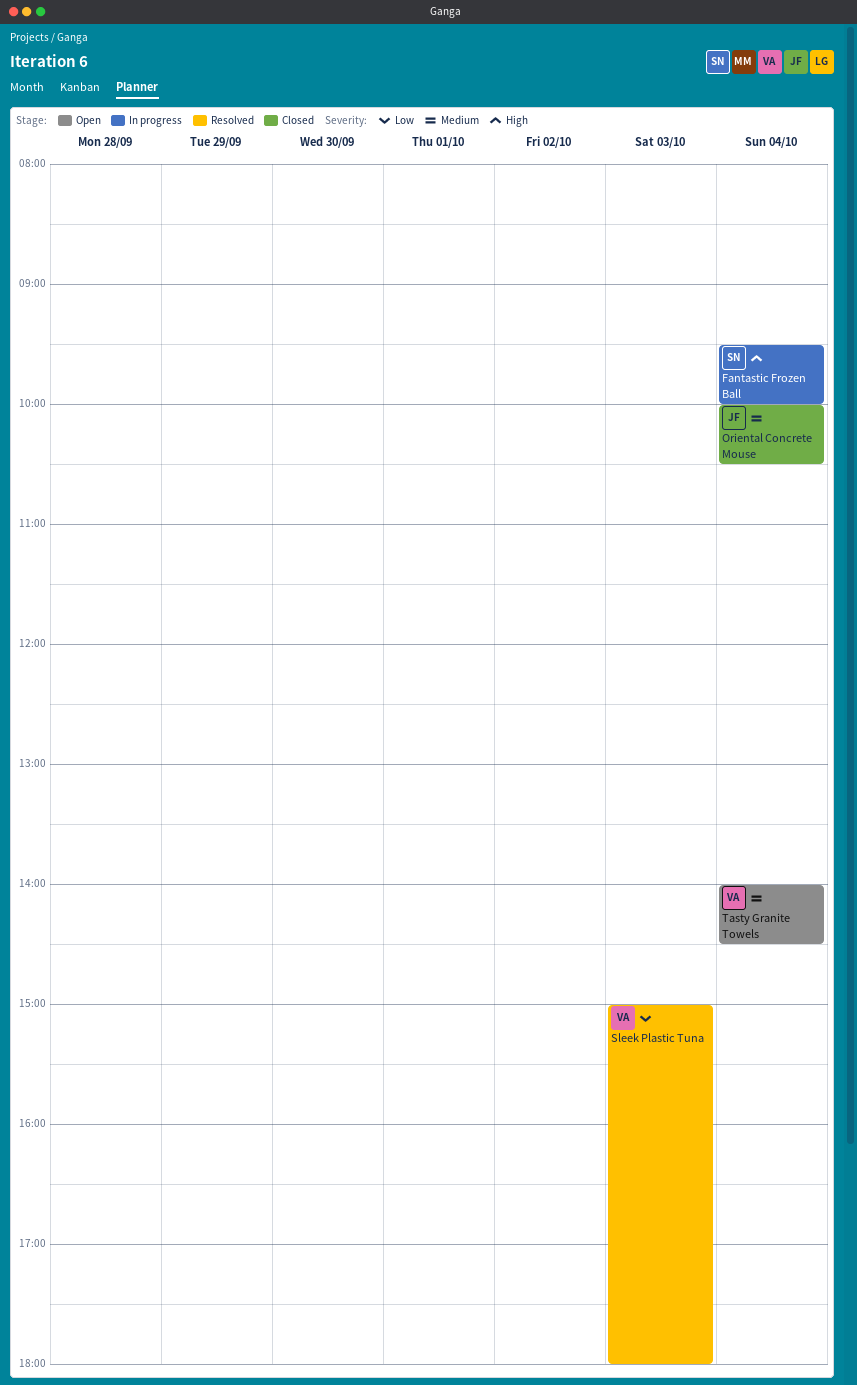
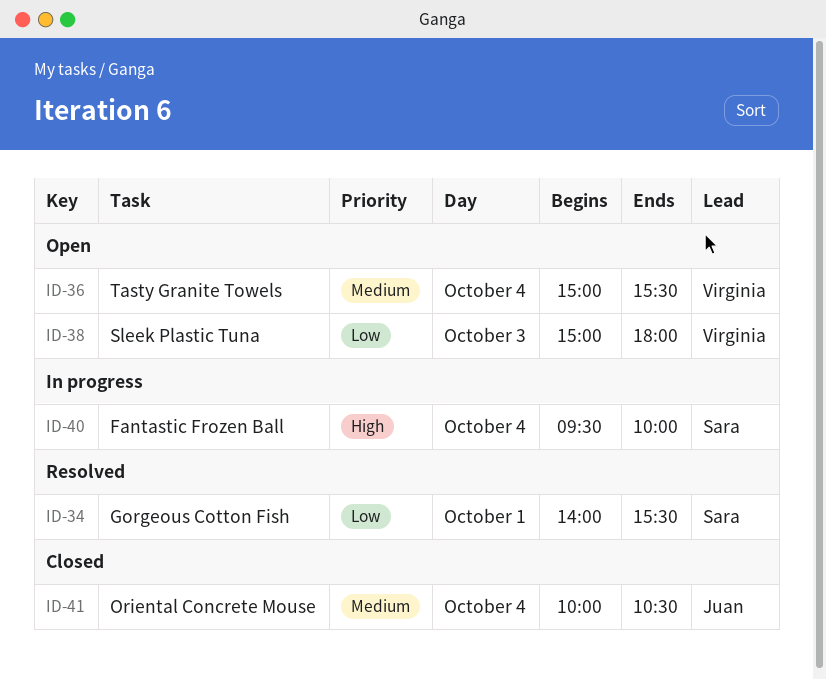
Gorgeous Cotton Fish: none -> present
Sleek Plastic Tuna, status: Resolved -> Open
Tasty Granite Towels, begins: 14:00 -> 15:00
Tasty Granite Towels, ends: 14:30 -> 15:30

